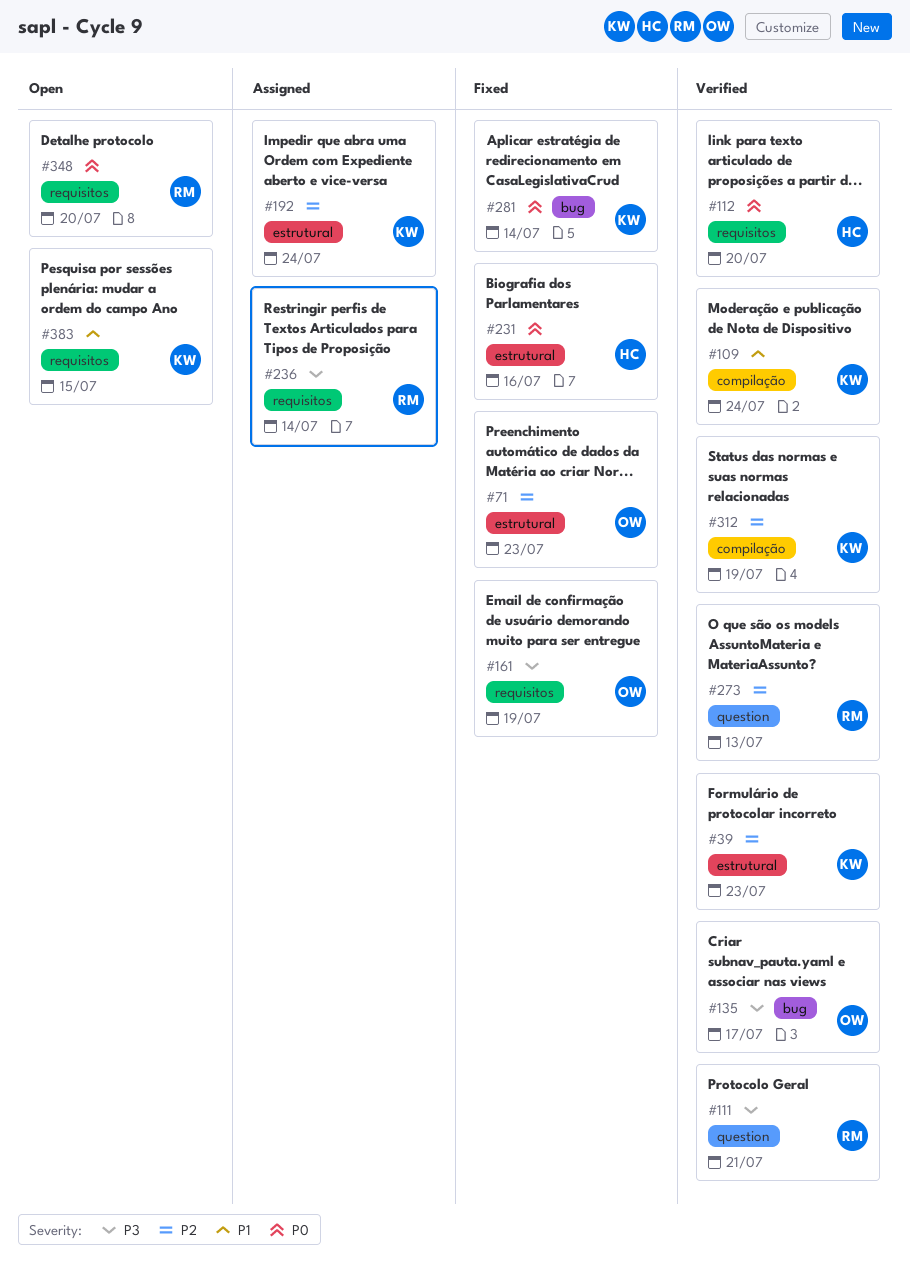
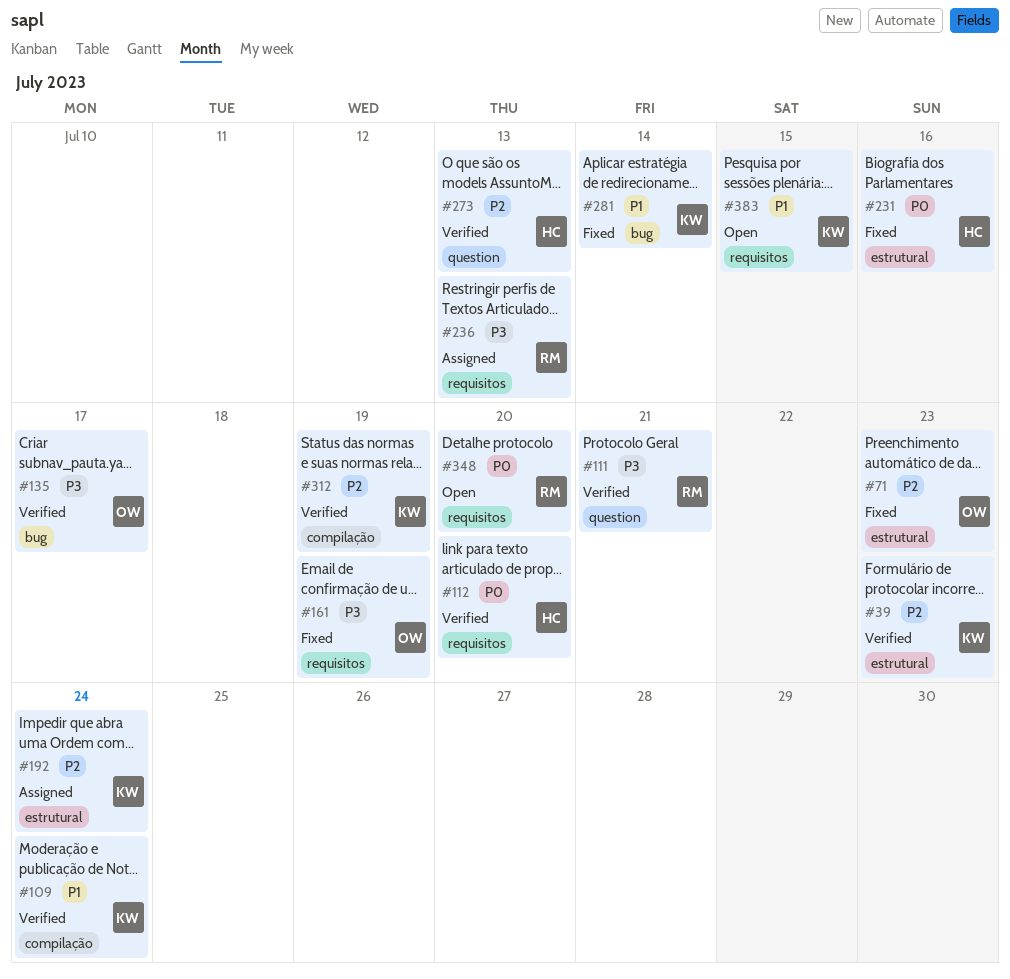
#236, due: Jul 14 -> Jul 13
#273, owner: RM -> HC
#281, priority: P0 -> P1

